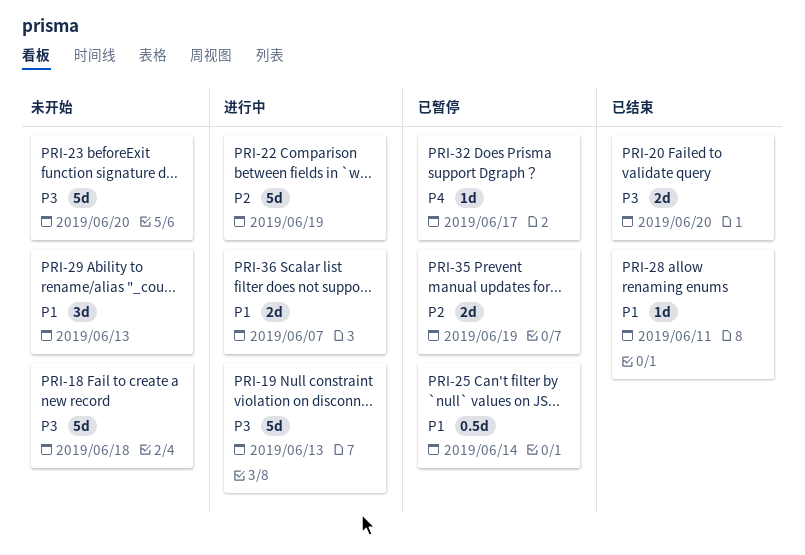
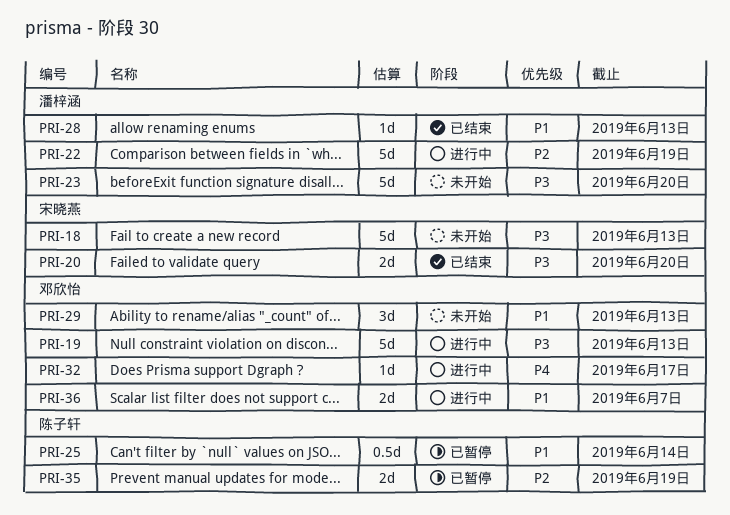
PRI-18, due: Jun 18 -> Jun 13
PRI-28, due: Jun 11 -> Jun 13
PRI-32, status: 已暂停 -> 进行中

